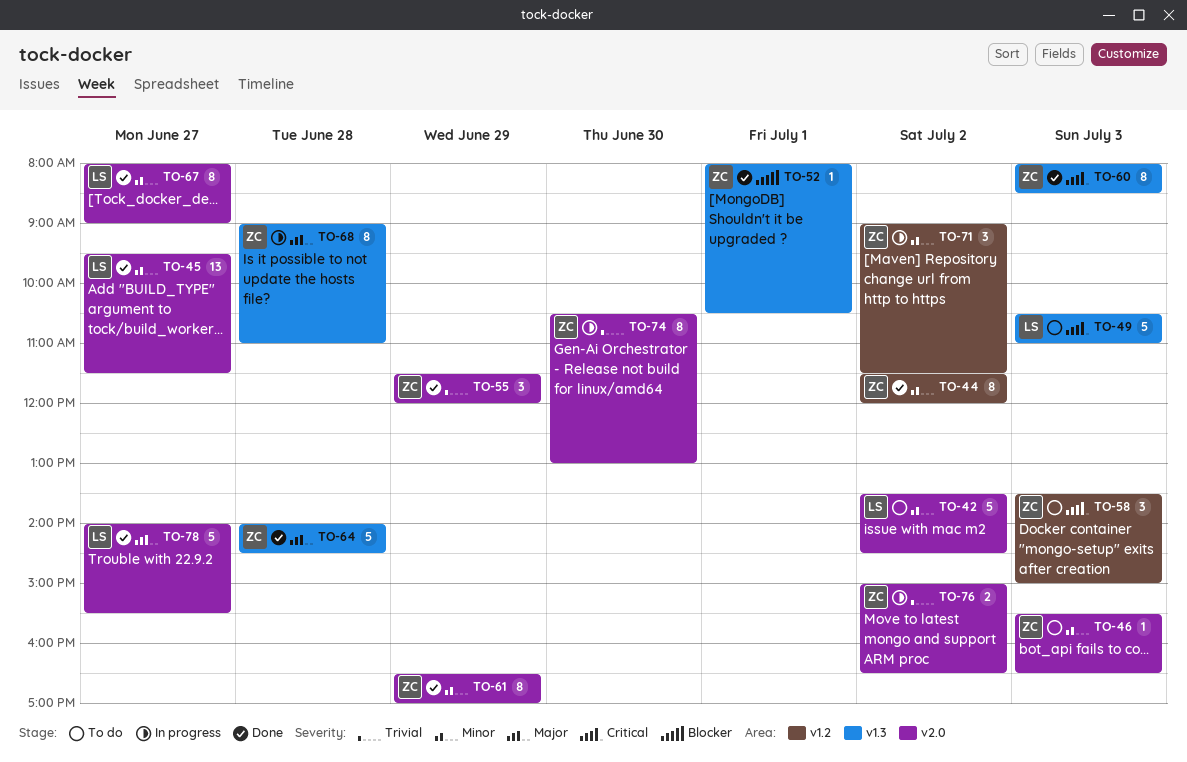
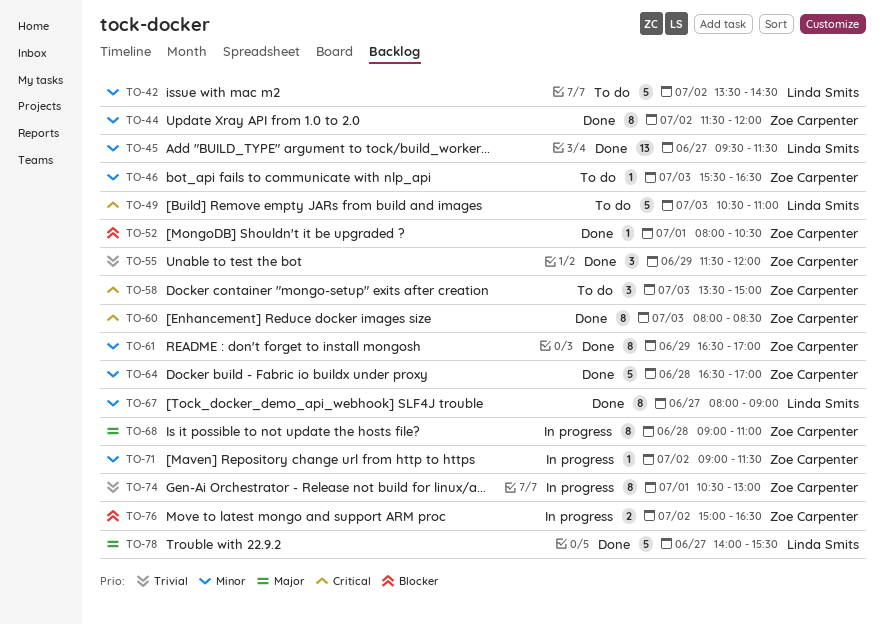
TO-64, priority: Major -> Minor
TO-64, begins: 14:00 -> 16:30
TO-64, ends: 14:30 -> 17:00
TO-71, estimate: 3 -> 1
TO-74, day: Jun 30 -> Jul 1
TO-76, priority: Trivial -> Blocker

